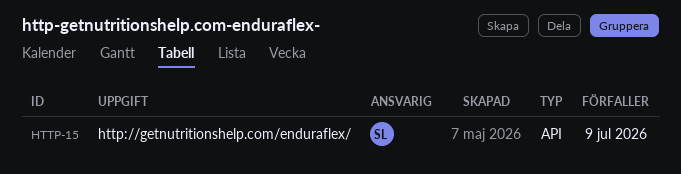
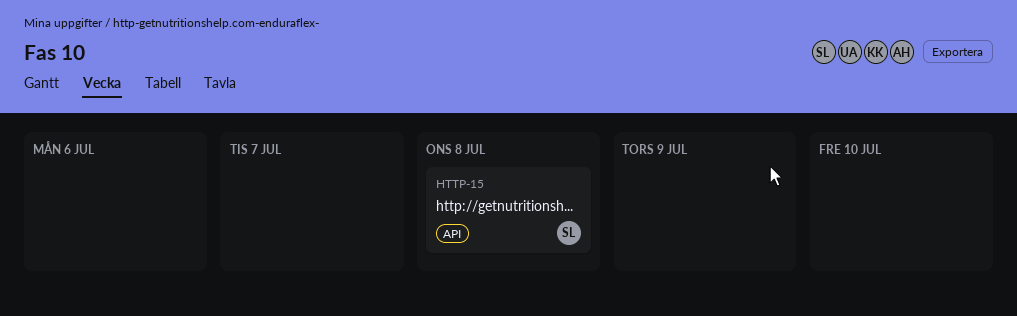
HTTP-15, due: Jul 9 -> Jul 8

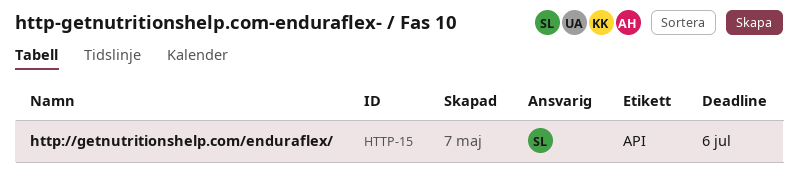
HTTP-15, due: Jul 8 -> Jul 6

